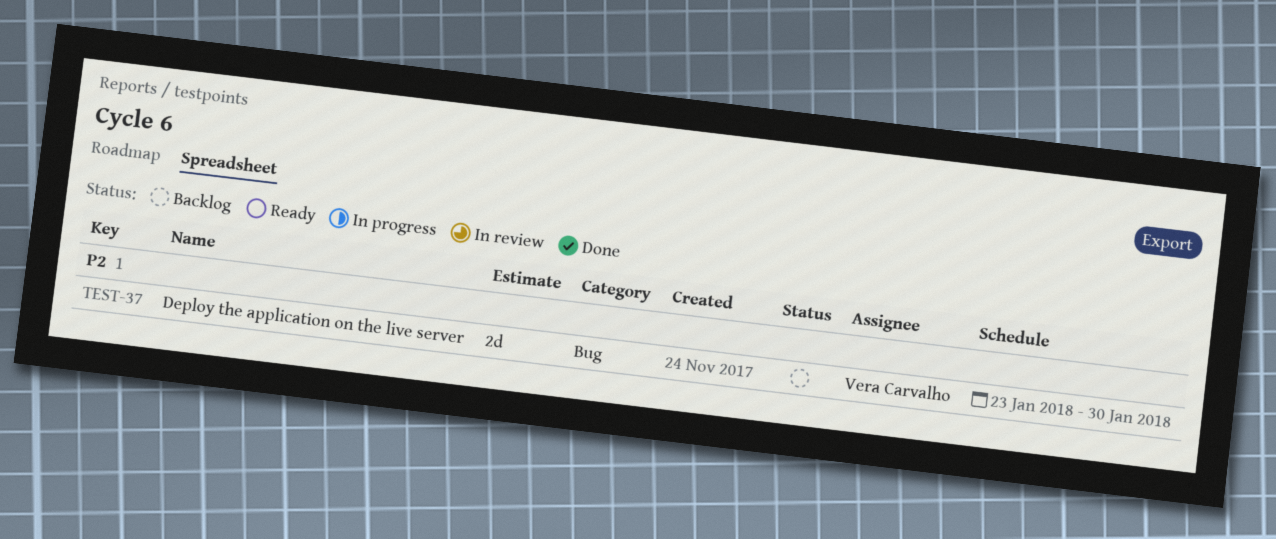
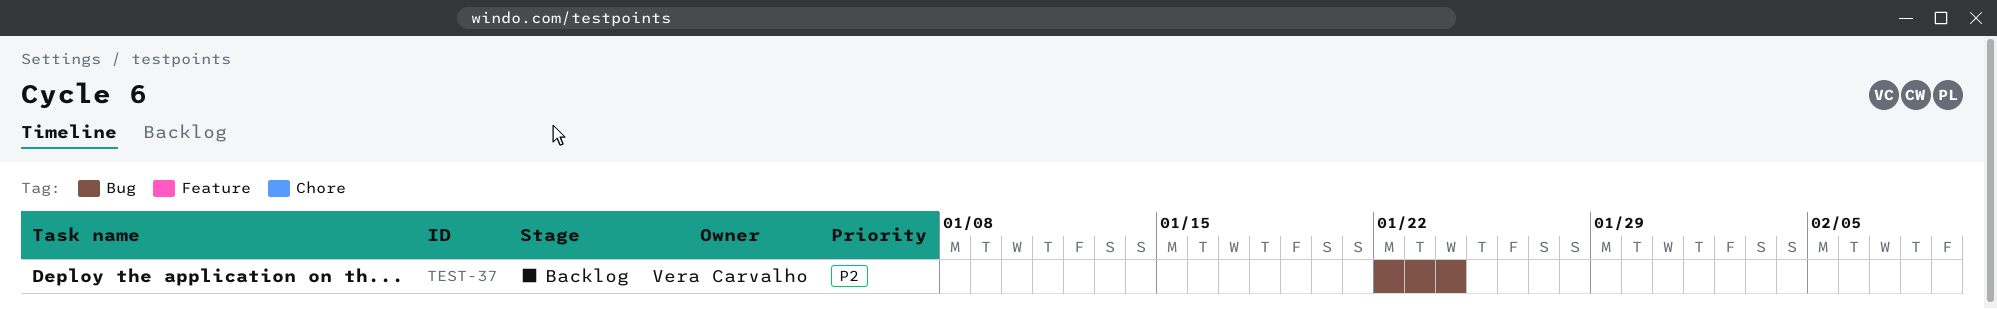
TEST-37, start: Jan 23 -> Jan 22
TEST-37, due: Jan 30 -> Jan 24

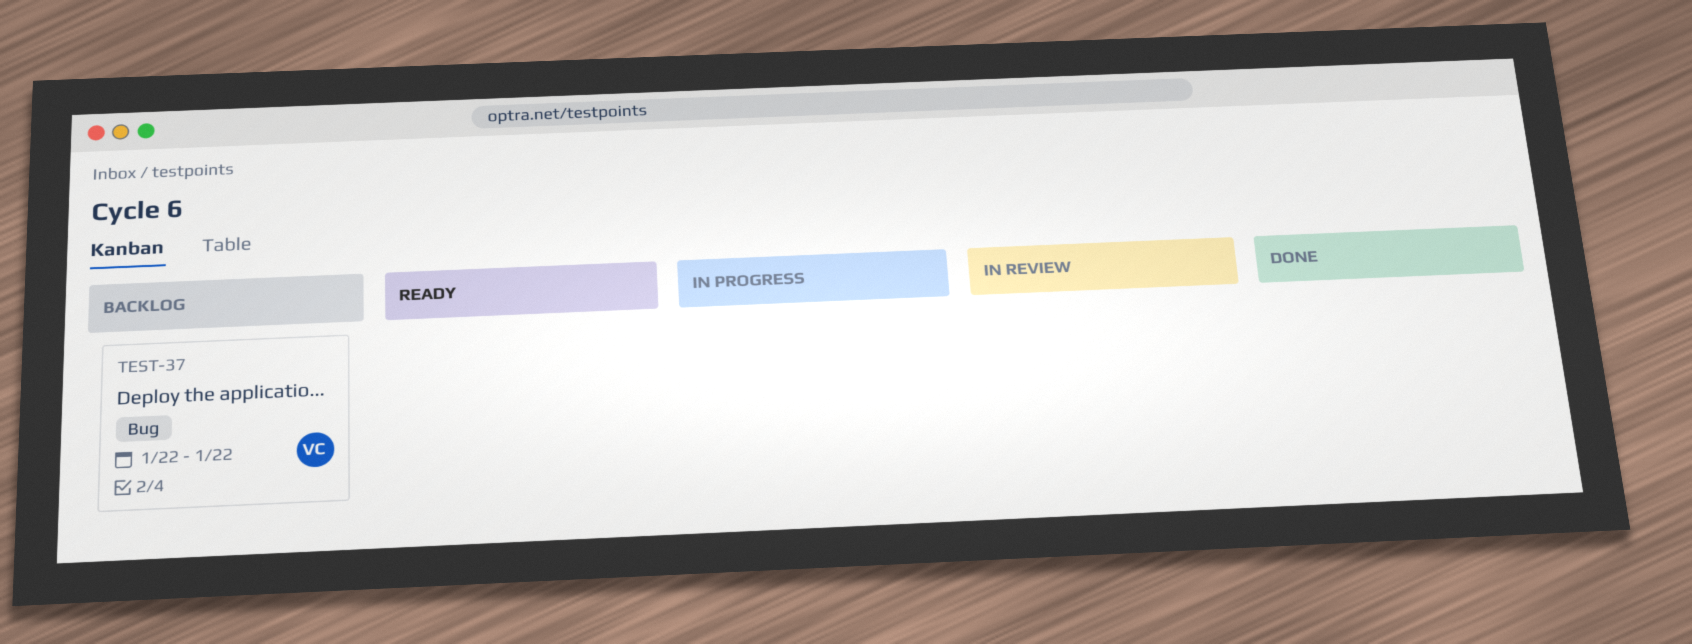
TEST-37, due: Jan 24 -> Jan 22

